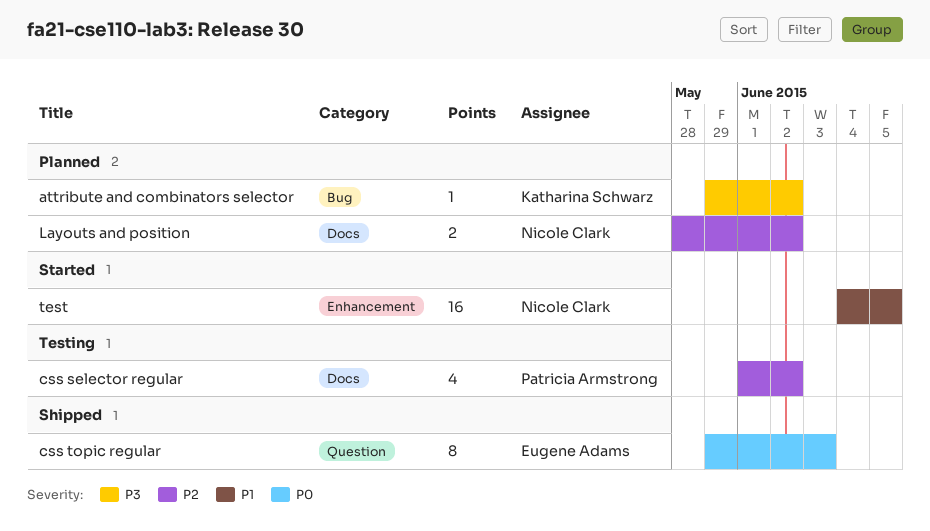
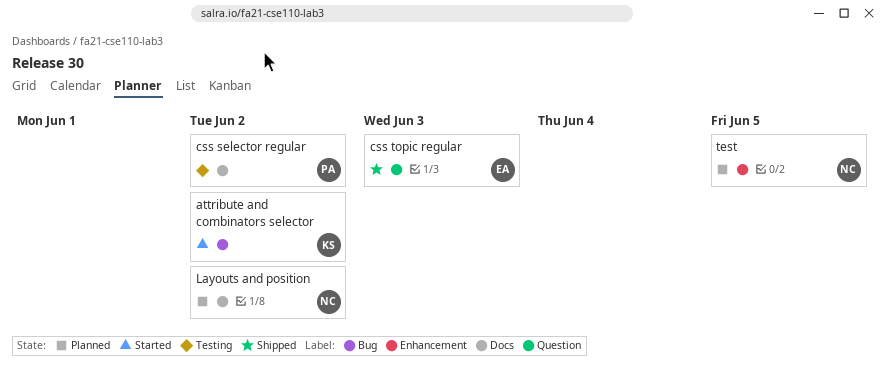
attribute and combinators selector, status: Planned -> Started
test, status: Started -> Planned

